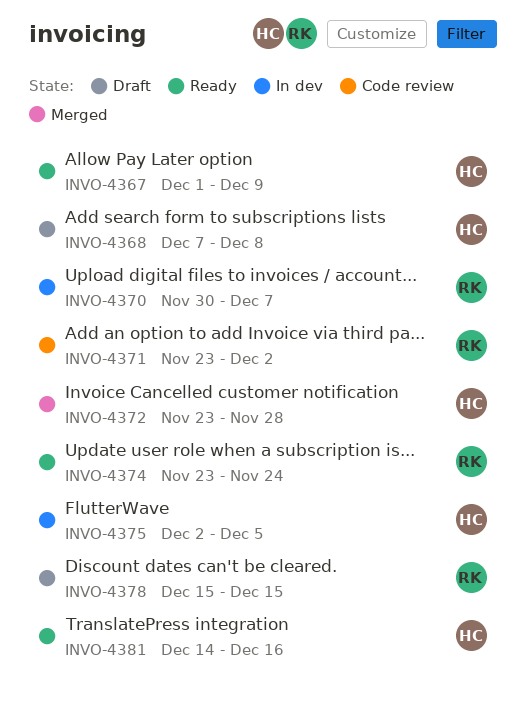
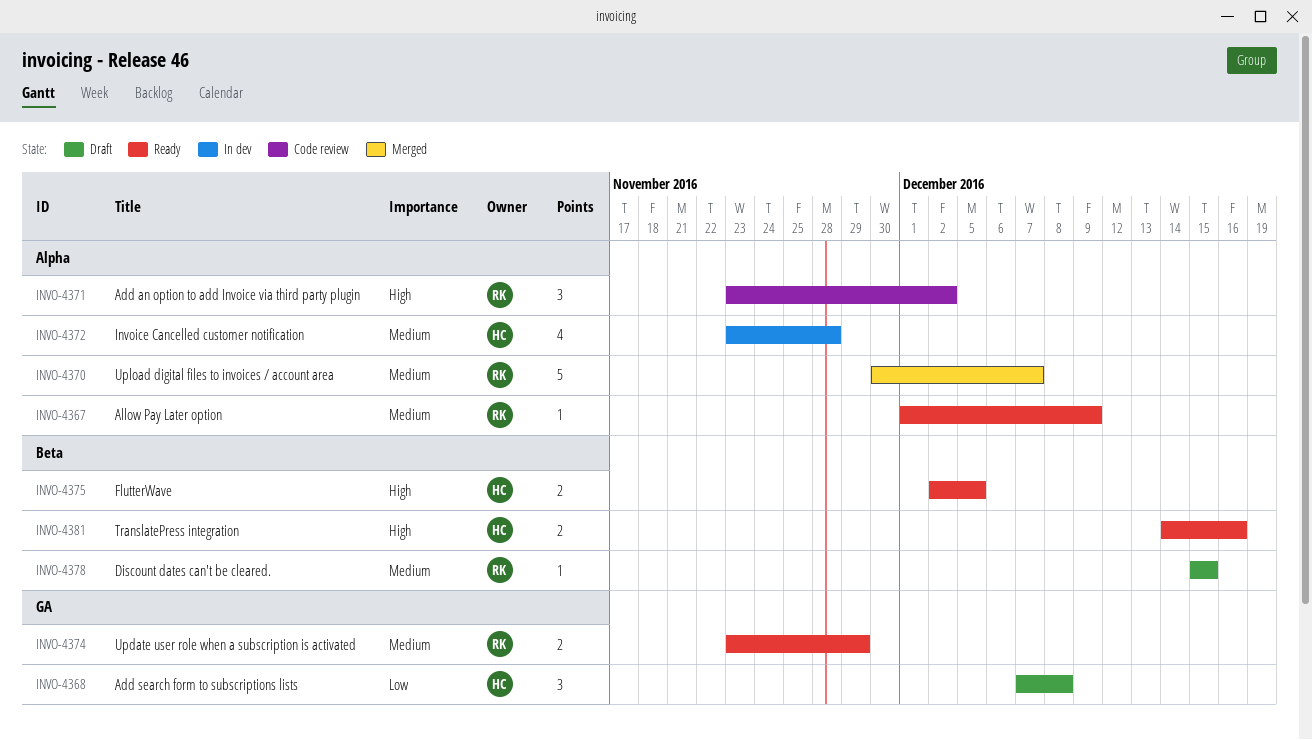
INVO-4367, owner: HC -> RK
INVO-4370, status: In dev -> Merged
INVO-4372, status: Merged -> In dev
INVO-4374, due: Nov 24 -> Nov 29
INVO-4375, status: In dev -> Ready

